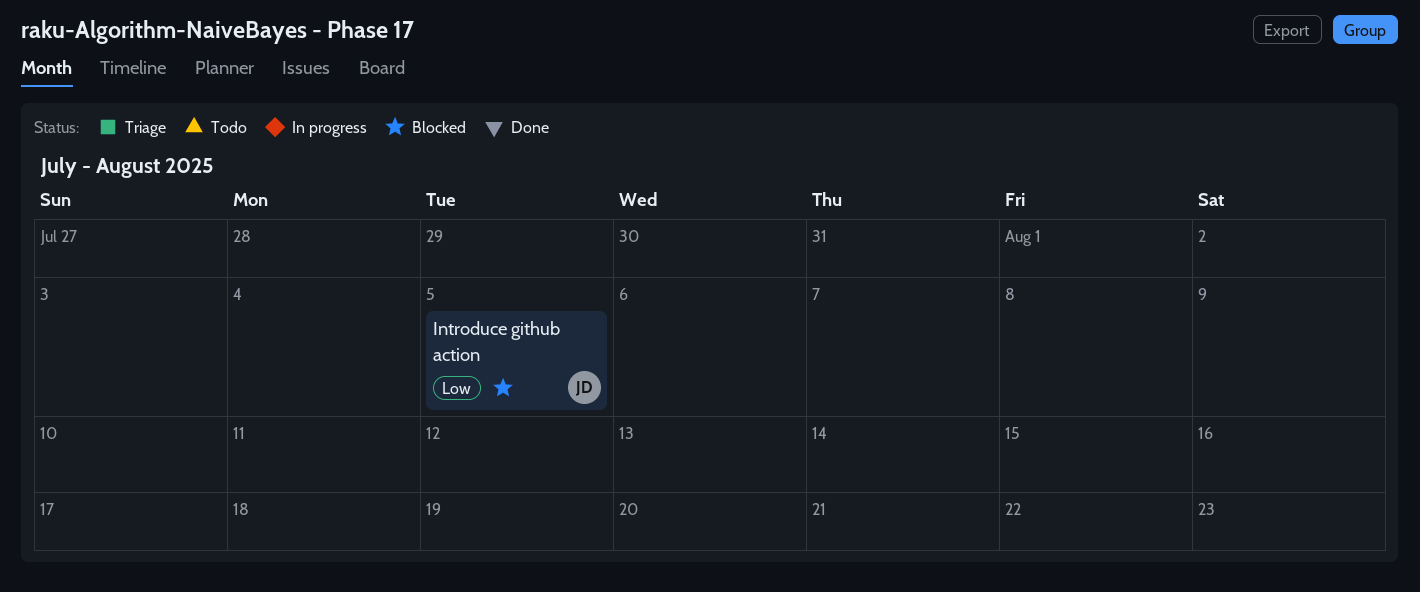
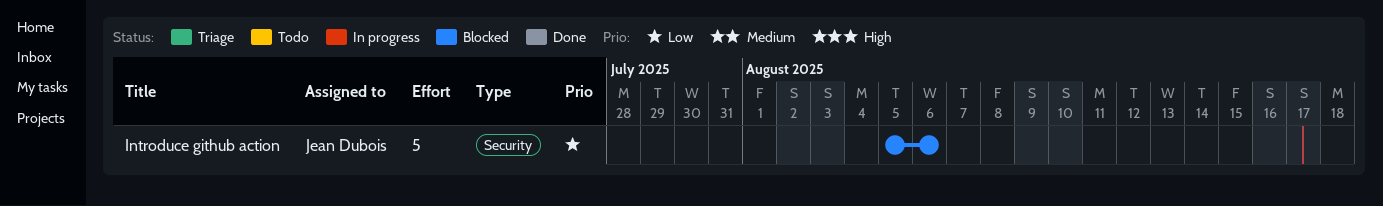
Introduce github action, due: Aug 5 -> Aug 6

